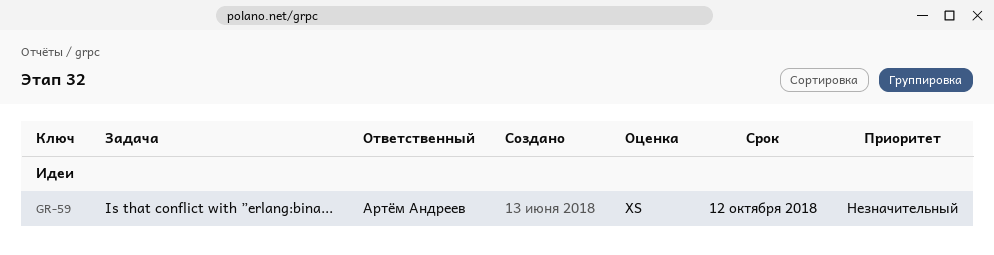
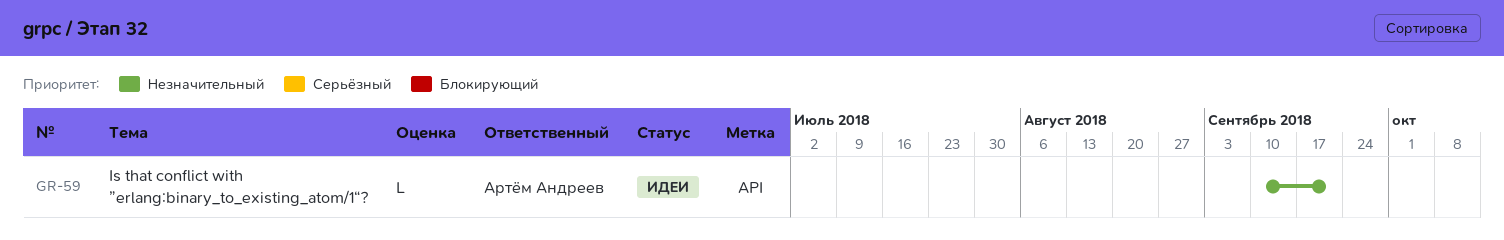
GR-59, estimate: XS -> L
GR-59, due: Oct 12 -> Sep 21

